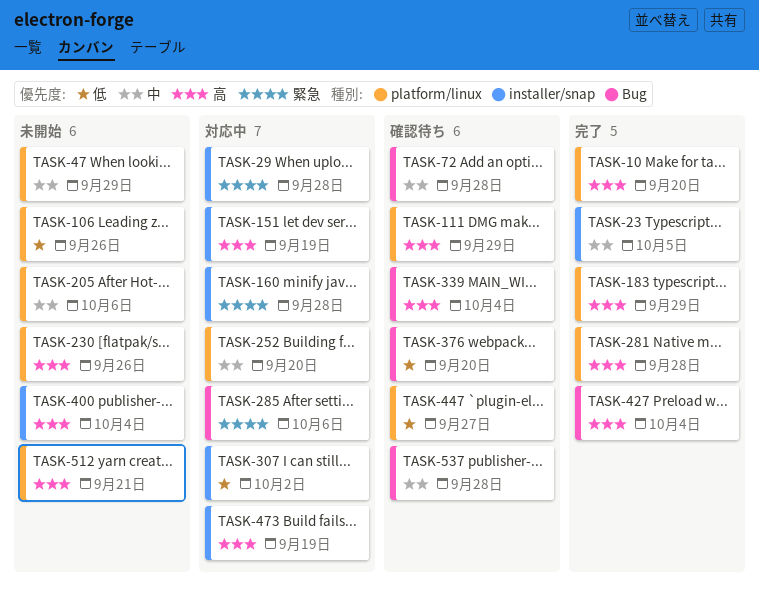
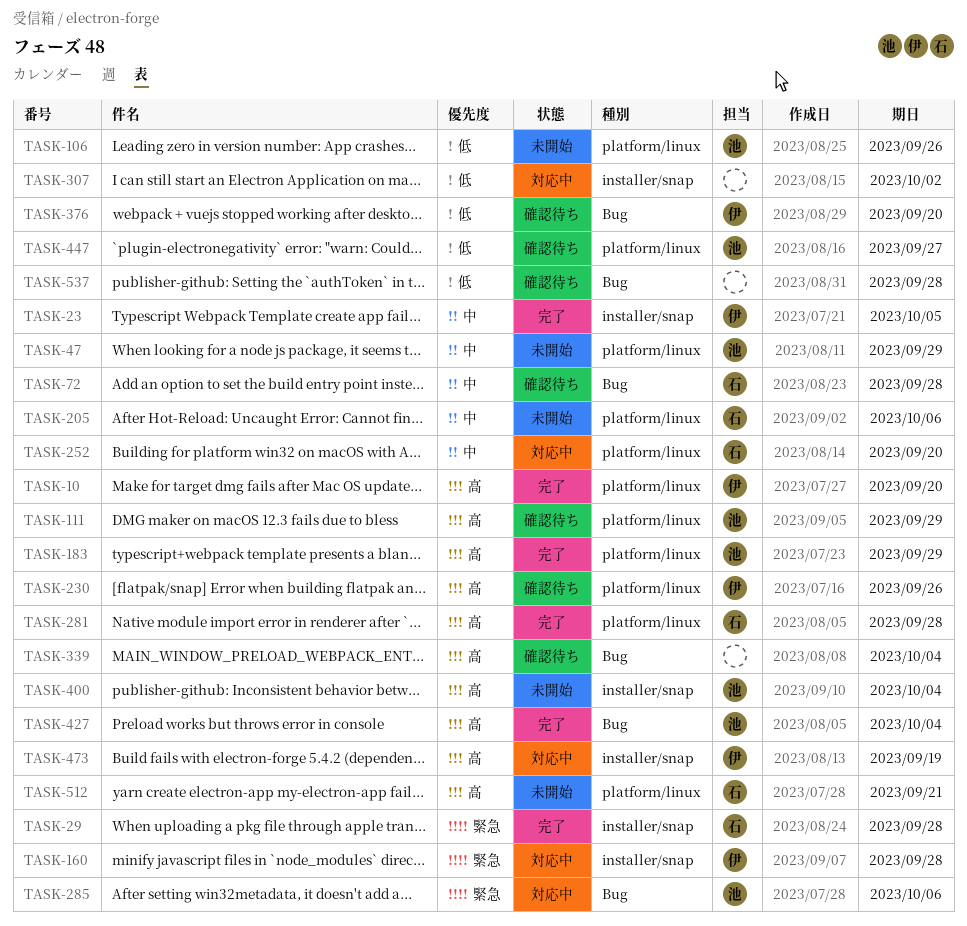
TASK-29, status: 対応中 -> 完了
TASK-151: present -> none
TASK-230, status: 未開始 -> 確認待ち
TASK-537, priority: 中 -> 低

